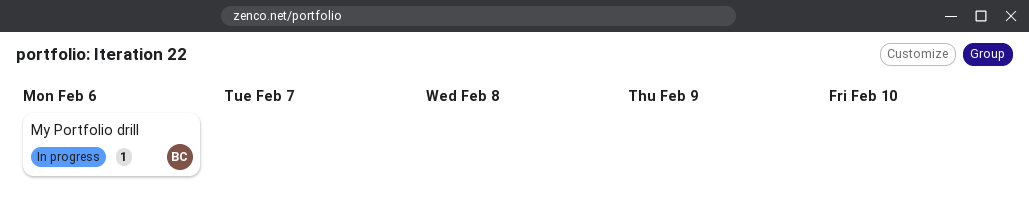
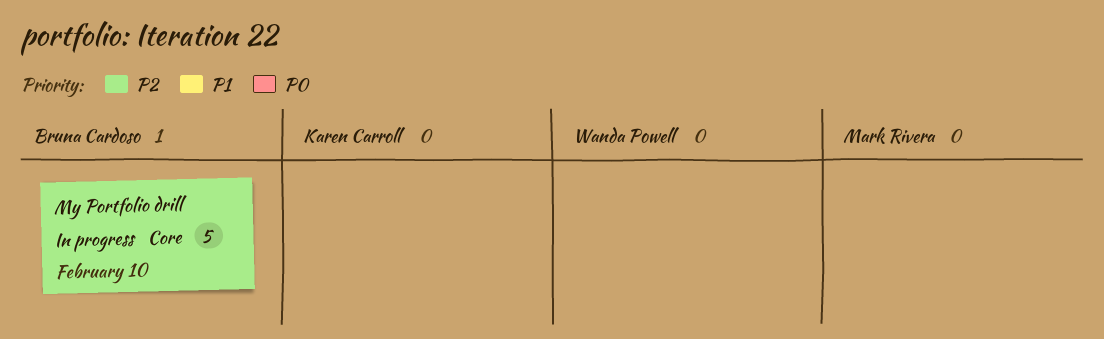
My Portfolio drill, estimate: 1 -> 5
My Portfolio drill, due: Feb 6 -> Feb 10

